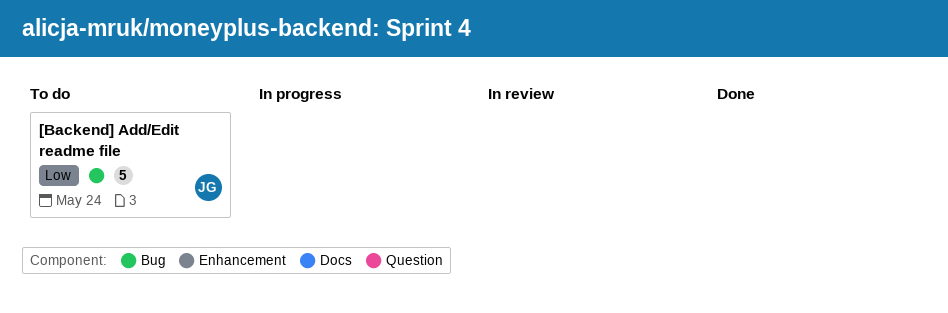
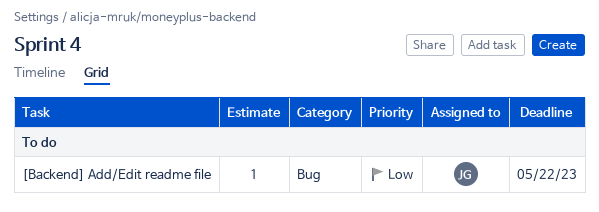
[Backend] Add/Edit readme file, estimate: 5 -> 1
[Backend] Add/Edit readme file, due: May 24 -> May 22

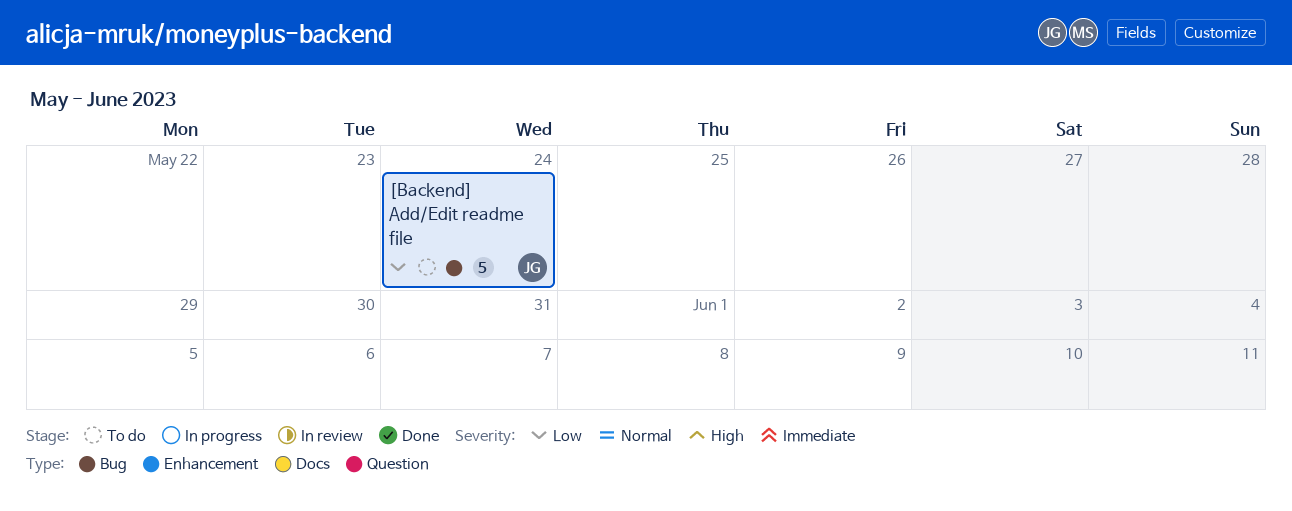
[Backend] Add/Edit readme file, estimate: 1 -> 5
[Backend] Add/Edit readme file, due: May 22 -> May 24

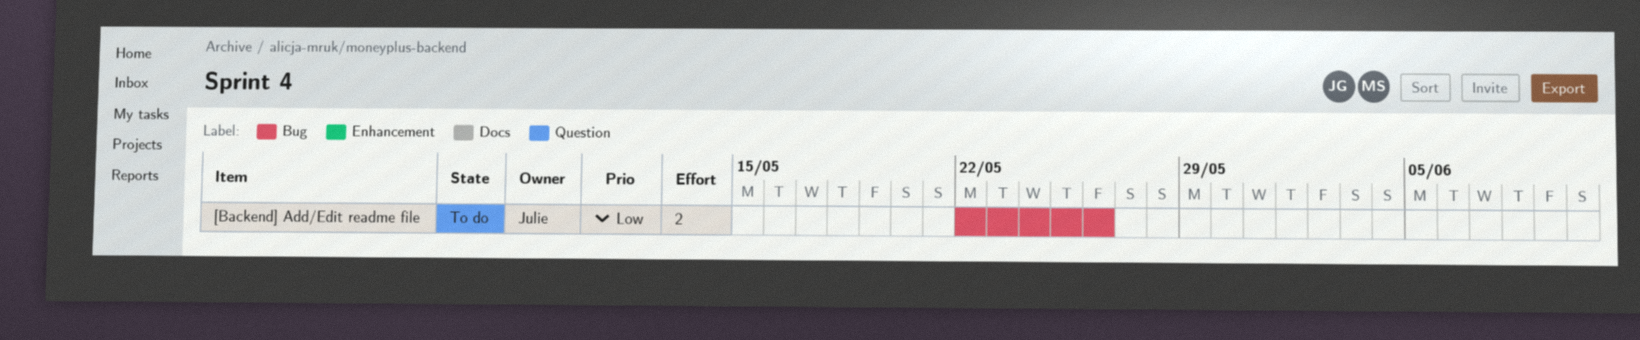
[Backend] Add/Edit readme file, estimate: 5 -> 2
[Backend] Add/Edit readme file, due: May 24 -> May 26

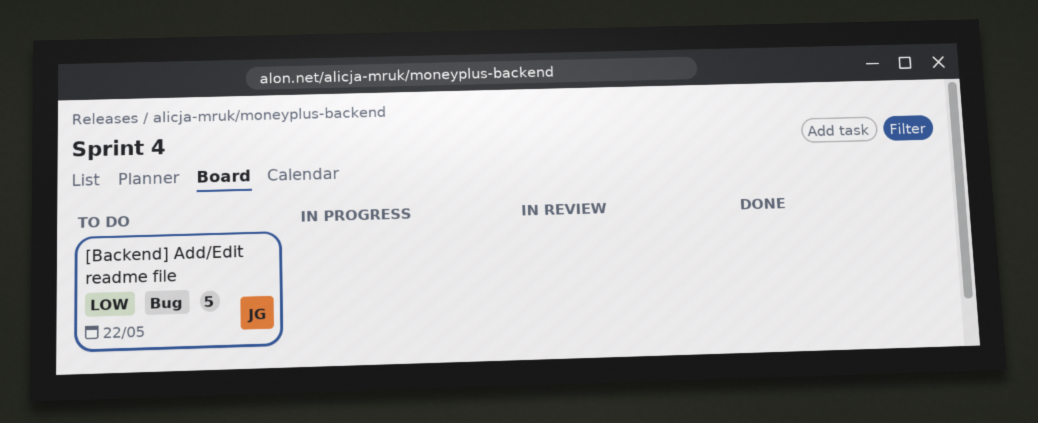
[Backend] Add/Edit readme file, estimate: 2 -> 5
[Backend] Add/Edit readme file, due: May 26 -> May 22

